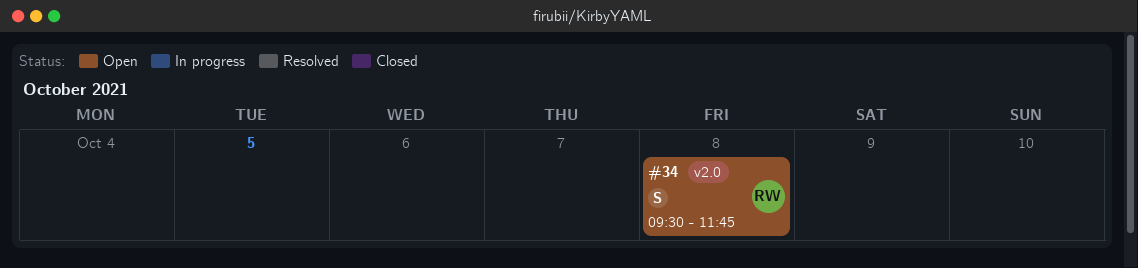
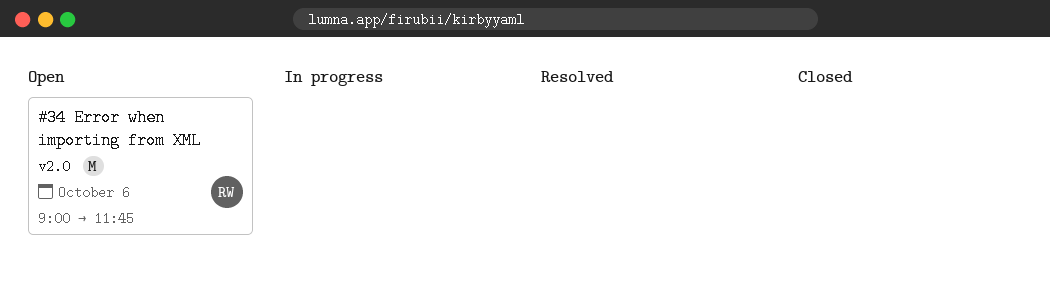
#34, estimate: S -> M
#34, day: Oct 8 -> Oct 6
#34, begins: 09:30 -> 09:00

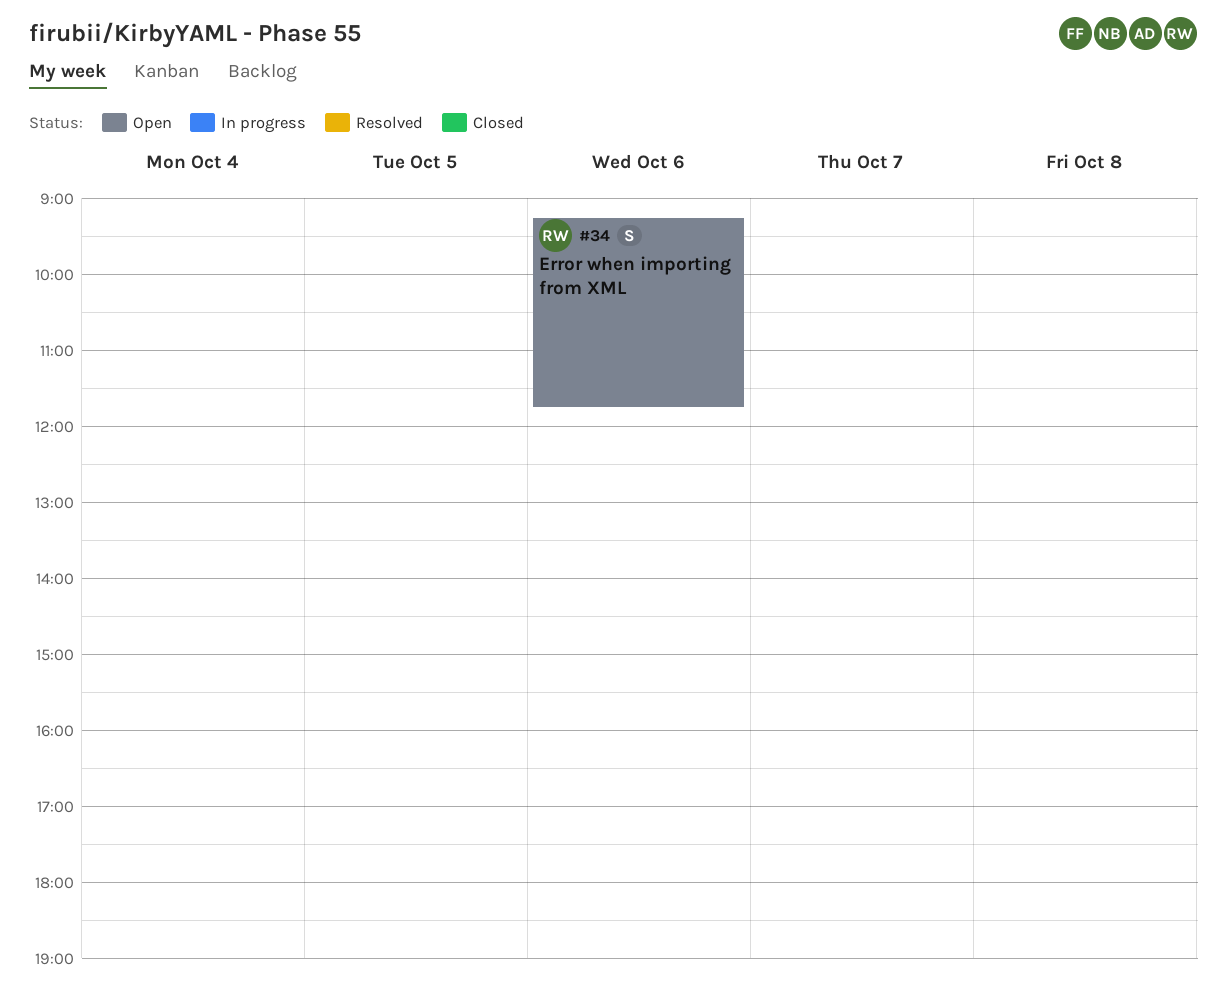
#34, estimate: M -> S
#34, begins: 09:00 -> 09:15

